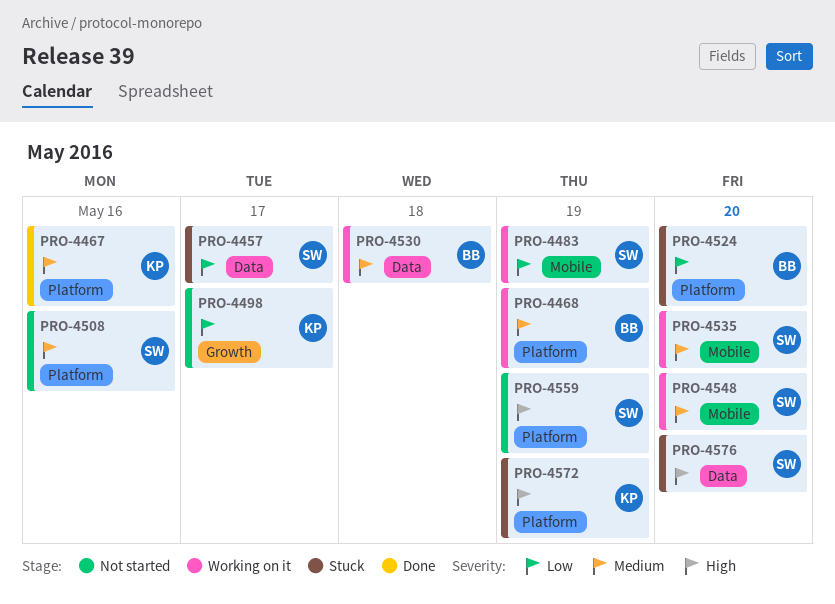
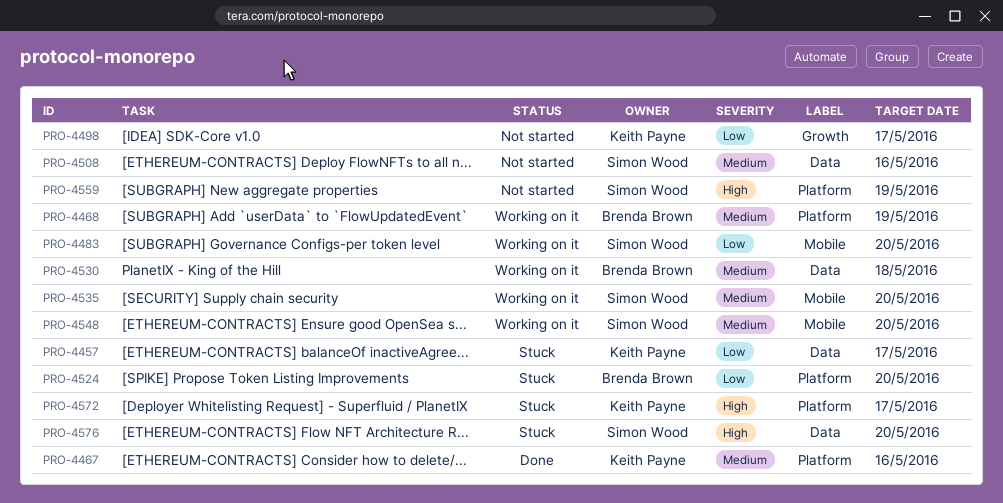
PRO-4457, owner: Simon Wood -> Keith Payne
PRO-4483, due: May 19 -> May 20
PRO-4508, label: Platform -> Data
PRO-4572, due: May 19 -> May 17

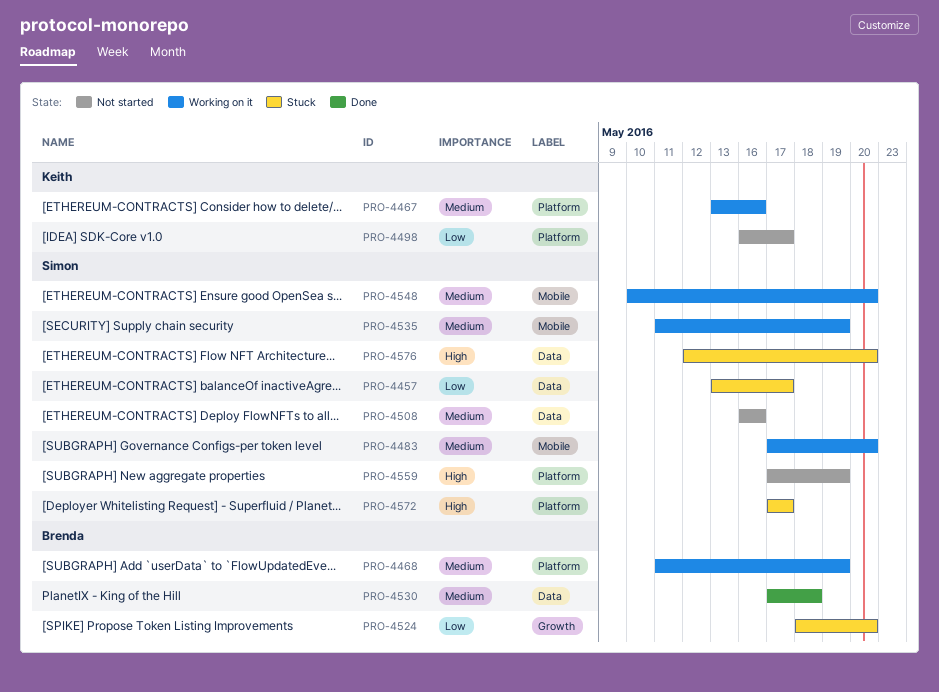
PRO-4457, owner: Keith Payne -> Simon Wood
PRO-4467, status: Done -> Working on it
PRO-4483, priority: Low -> Medium
PRO-4498, label: Growth -> Platform
PRO-4524, label: Platform -> Growth
PRO-4530, status: Working on it -> Done
PRO-4535, due: May 20 -> May 19
PRO-4572, owner: Keith Payne -> Simon Wood

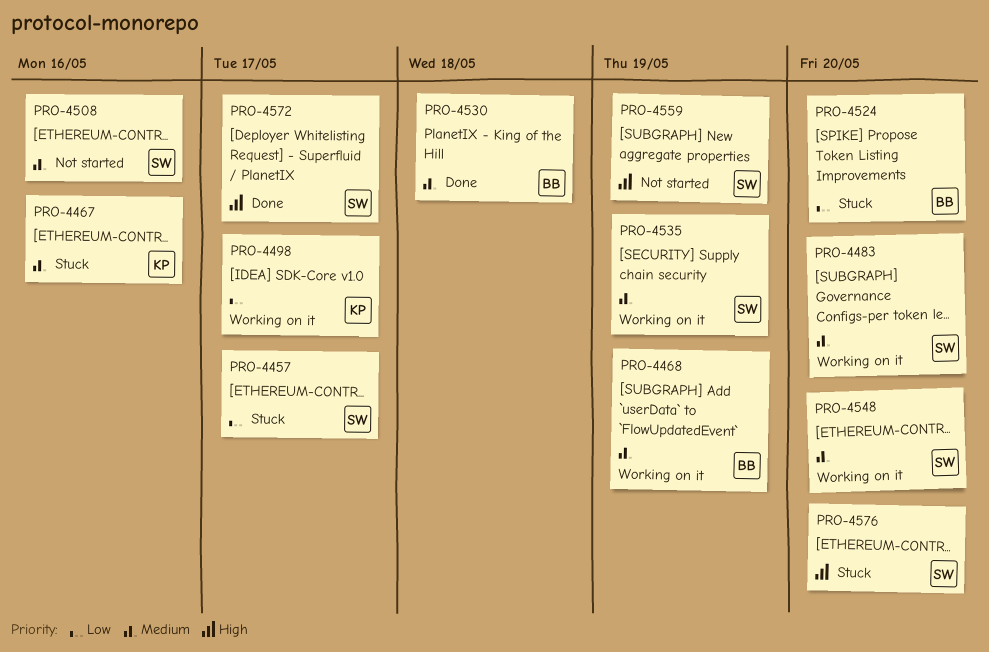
PRO-4467, status: Working on it -> Stuck
PRO-4498, status: Not started -> Working on it
PRO-4572, status: Stuck -> Done

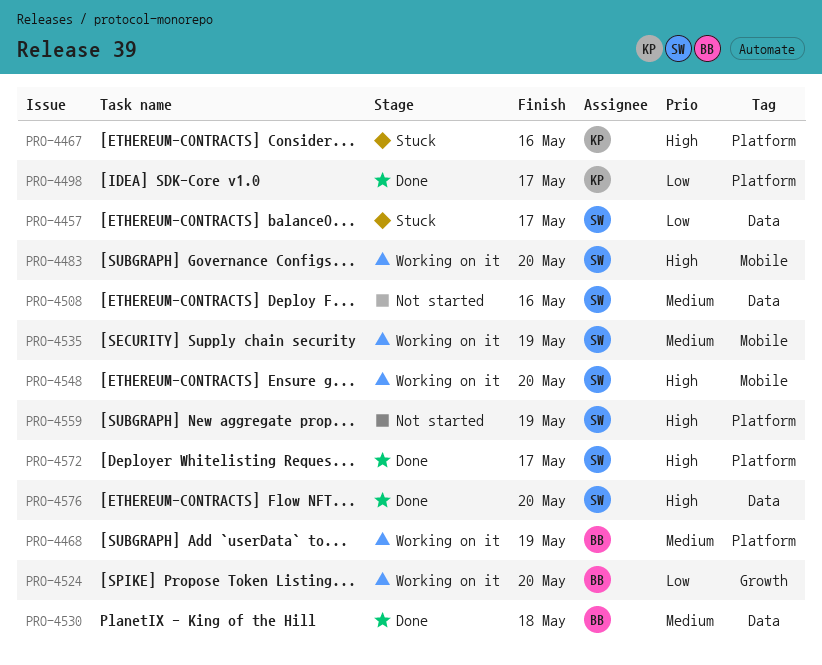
PRO-4467, priority: Medium -> High
PRO-4483, priority: Medium -> High
PRO-4498, status: Working on it -> Done
PRO-4524, status: Stuck -> Working on it
PRO-4548, priority: Medium -> High
PRO-4576, status: Stuck -> Done

